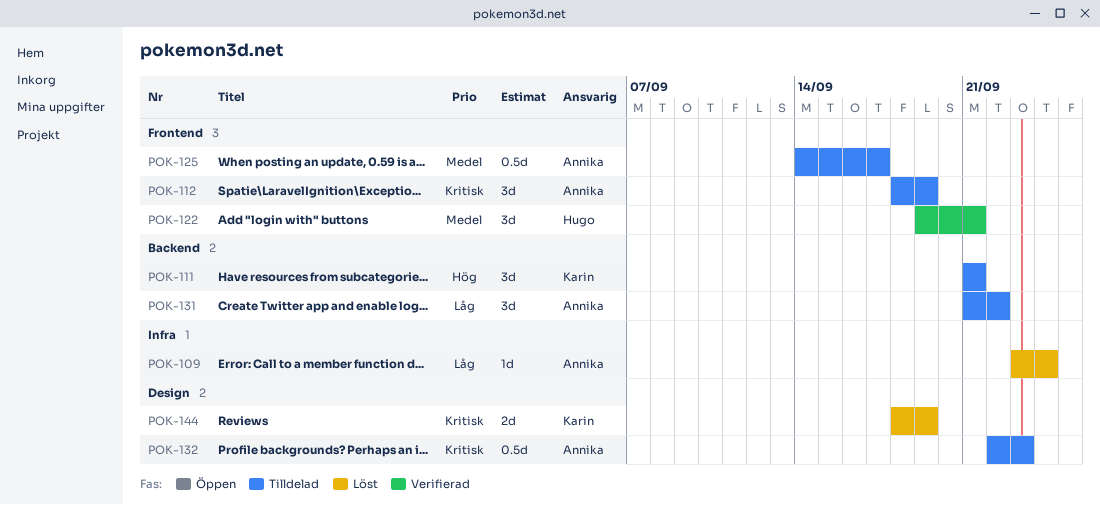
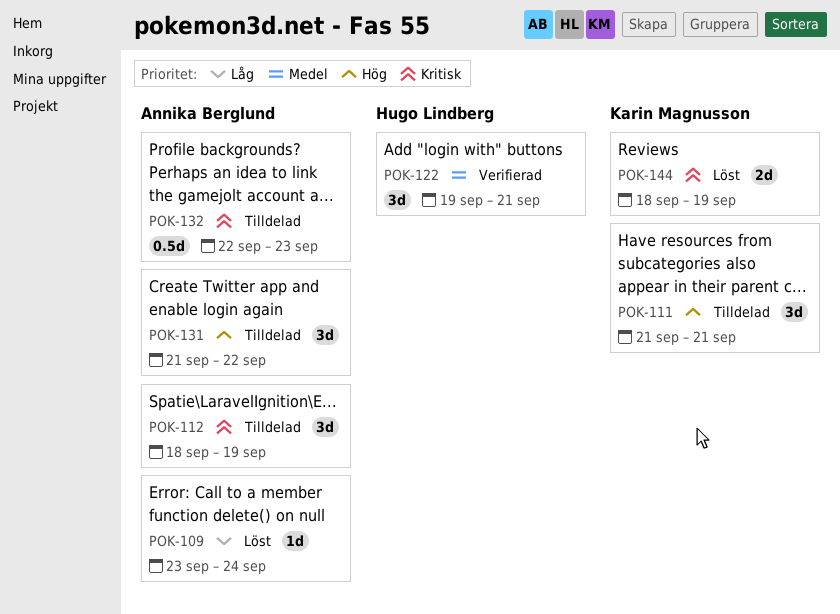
POK-125: present -> none
POK-131, priority: Låg -> Hög

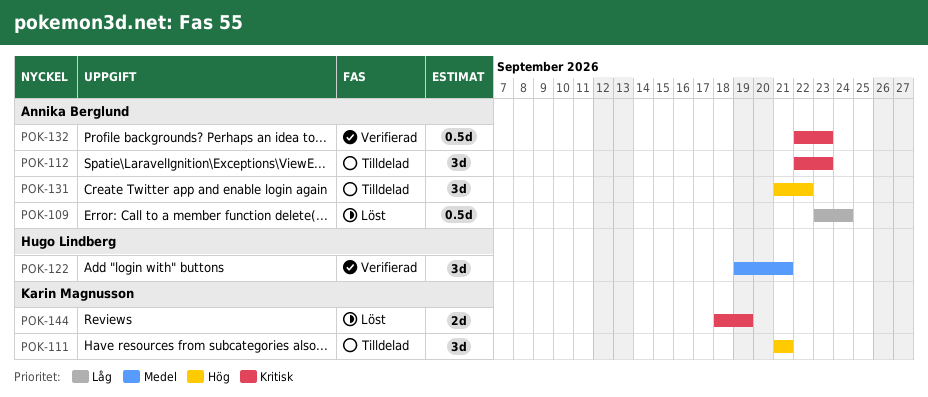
POK-109, estimate: 1d -> 0.5d
POK-112, start: Sep 18 -> Sep 22
POK-112, due: Sep 19 -> Sep 23
POK-132, status: Tilldelad -> Verifierad

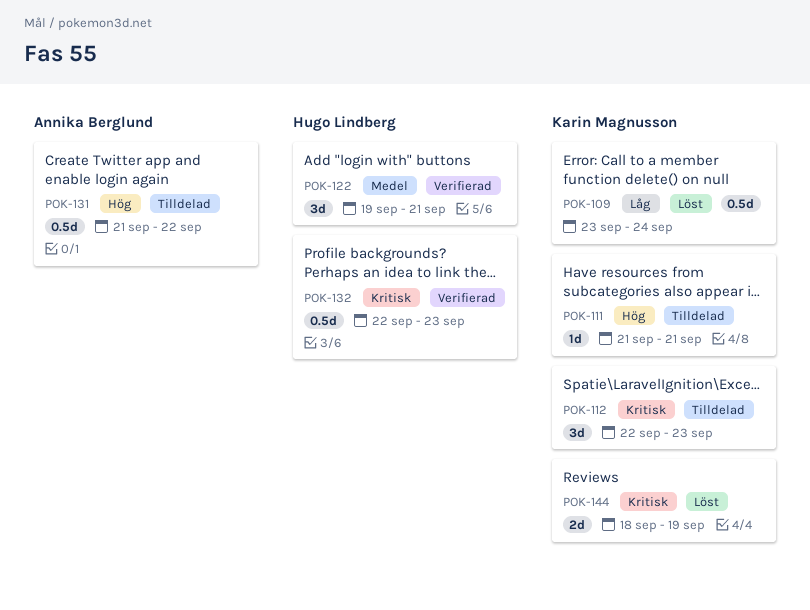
POK-109, owner: Annika Berglund -> Karin Magnusson
POK-111, estimate: 3d -> 1d
POK-112, owner: Annika Berglund -> Karin Magnusson
POK-131, estimate: 3d -> 0.5d
POK-132, owner: Annika Berglund -> Hugo Lindberg

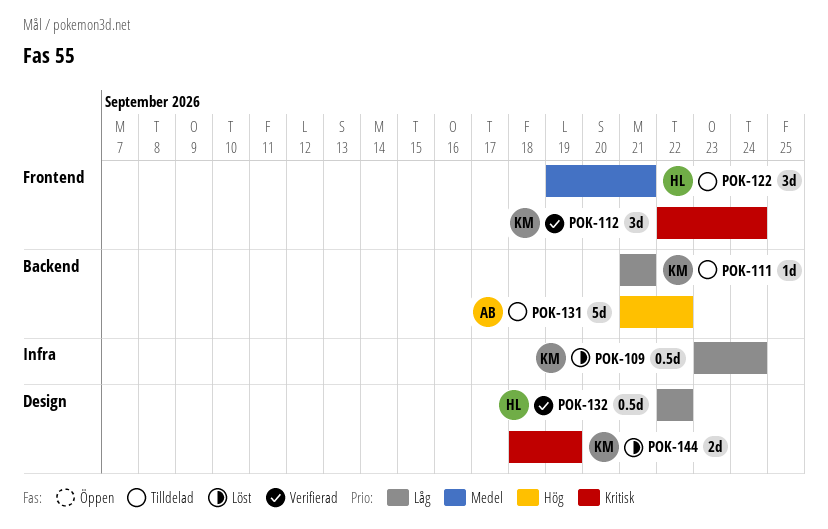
POK-111, priority: Hög -> Låg
POK-112, status: Tilldelad -> Verifierad
POK-112, due: Sep 23 -> Sep 24
POK-122, status: Verifierad -> Tilldelad
POK-131, estimate: 0.5d -> 5d
POK-132, priority: Kritisk -> Låg
POK-132, due: Sep 23 -> Sep 22

